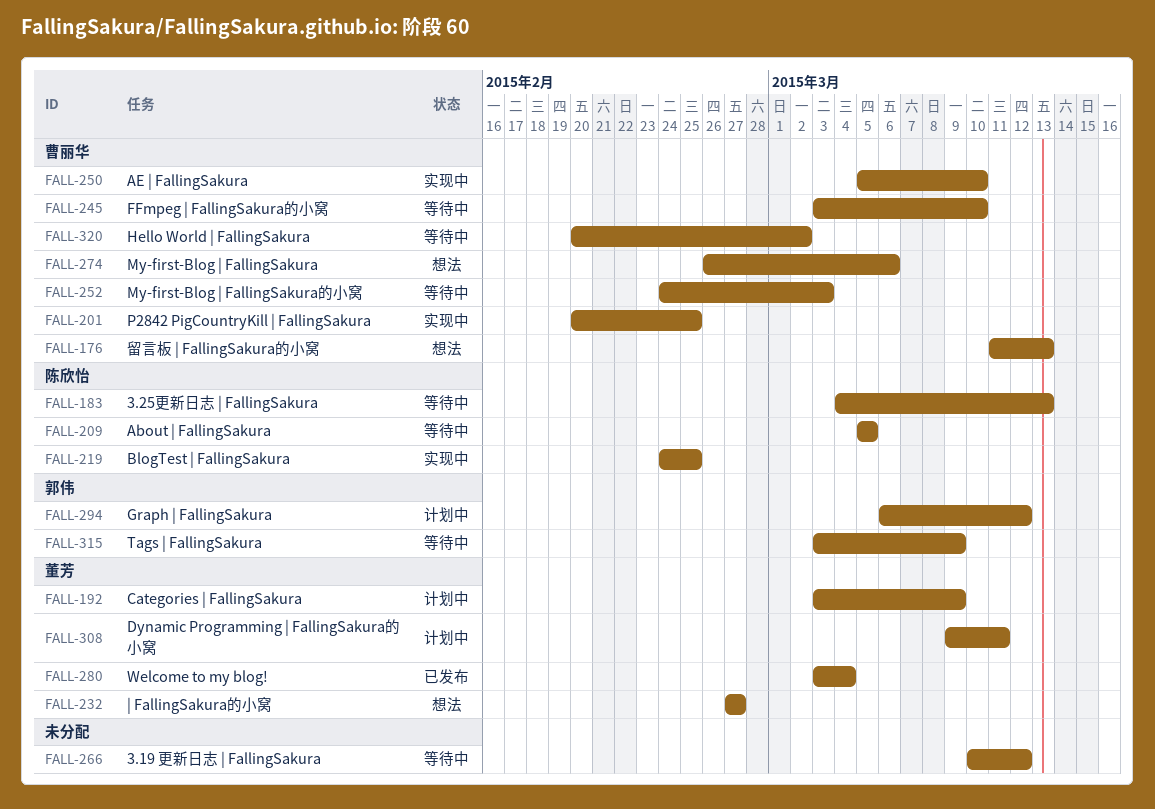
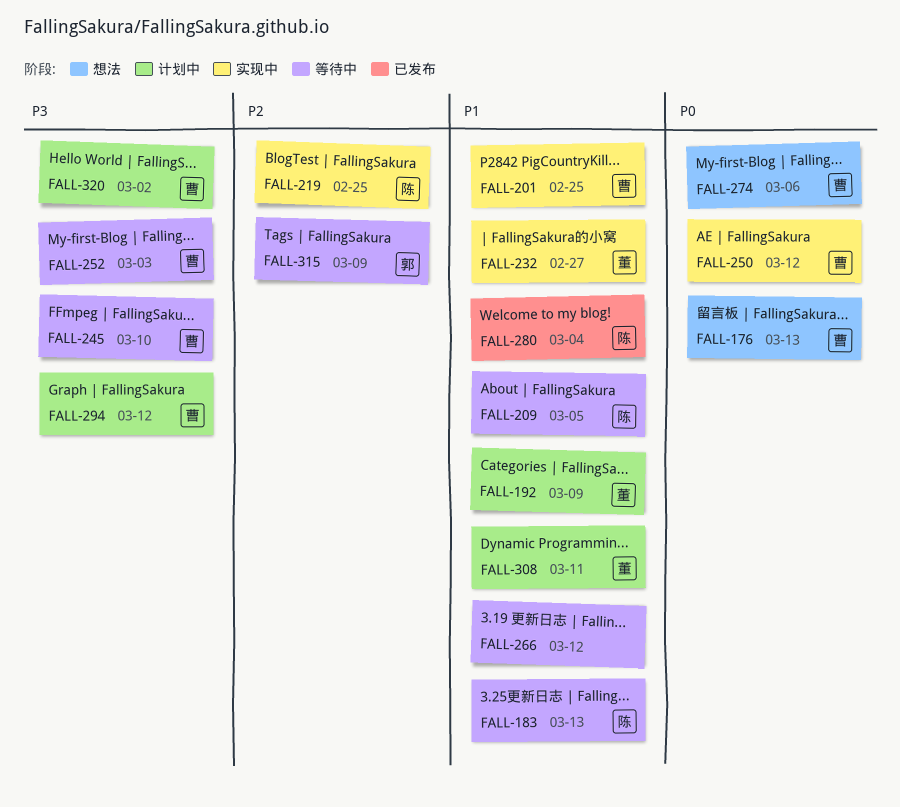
FALL-232, status: 想法 -> 实现中
FALL-250, due: Mar 10 -> Mar 12
FALL-280, owner: 董芳 -> 陈欣怡
FALL-294, owner: 郭伟 -> 曹丽华
FALL-320, status: 等待中 -> 计划中

